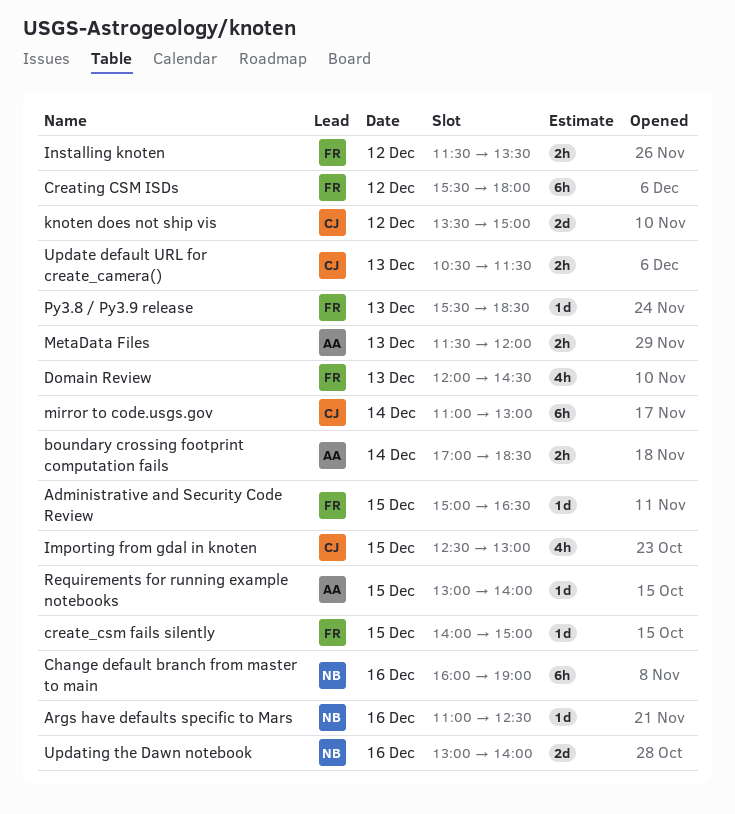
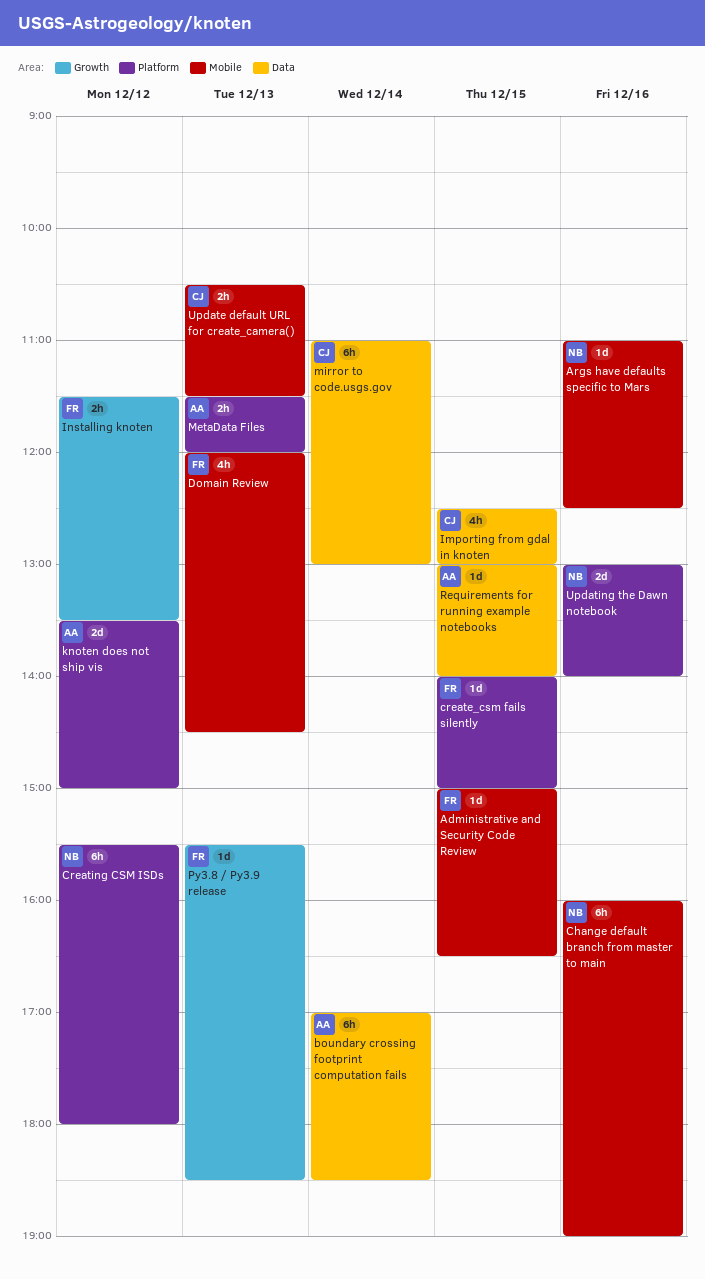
boundary crossing footprint computation fails, estimate: 2h -> 6h
Creating CSM ISDs, owner: FR -> NB
knoten does not ship vis, owner: CJ -> AA

